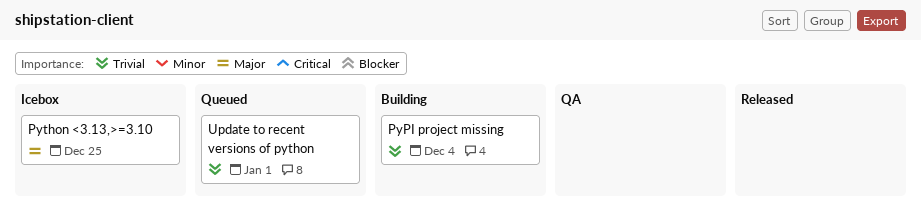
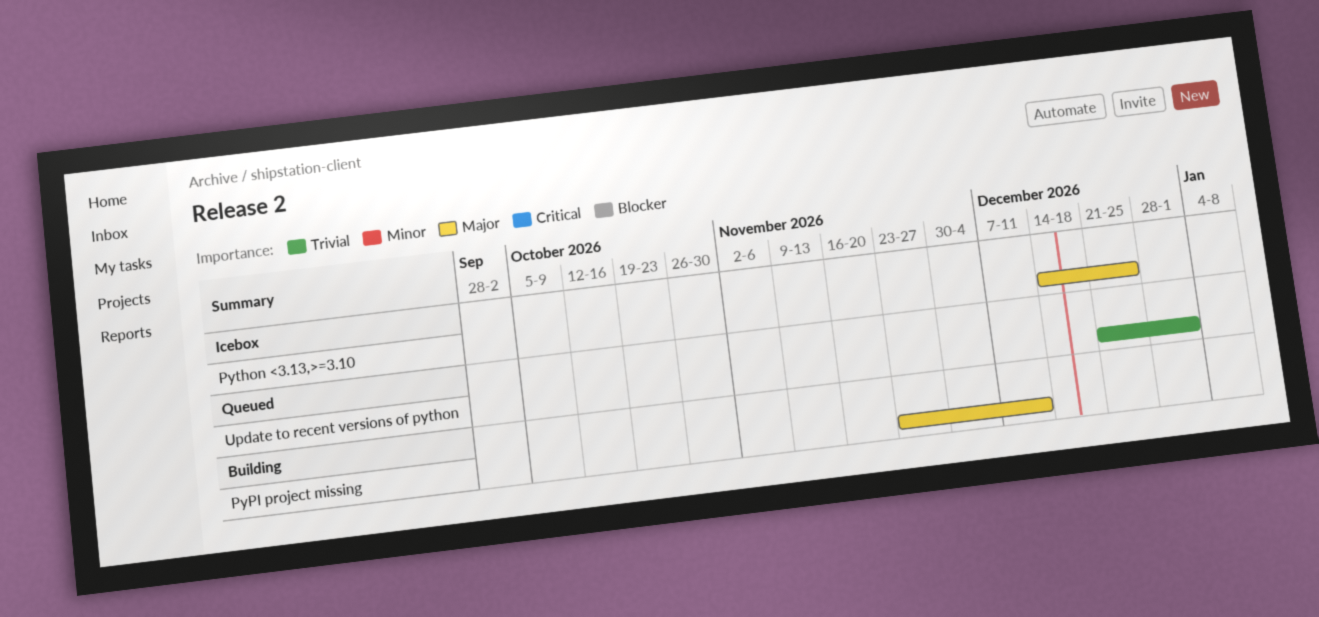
PyPI project missing, priority: Trivial -> Major
PyPI project missing, due: Dec 4 -> Dec 11

